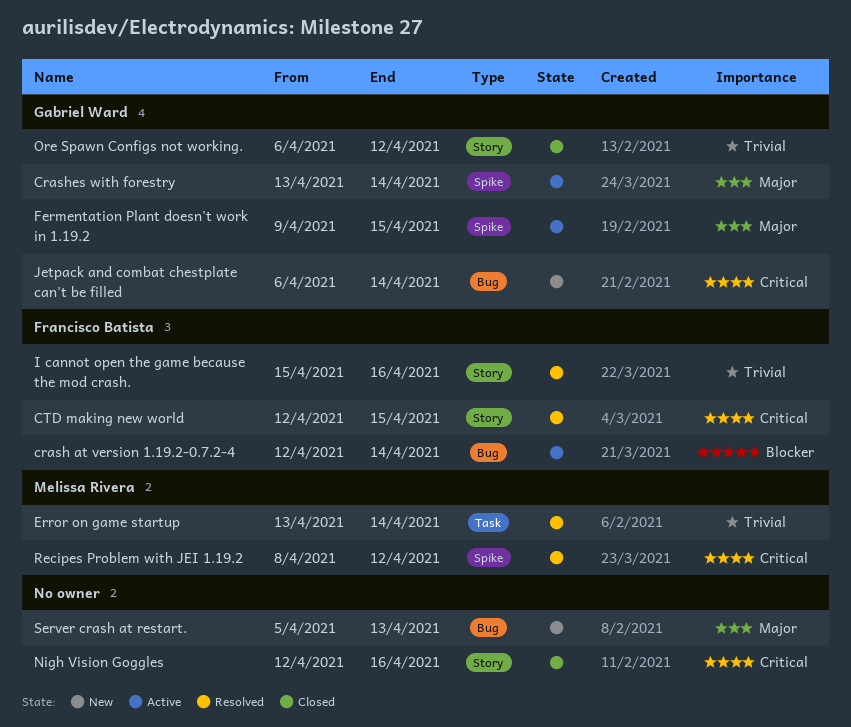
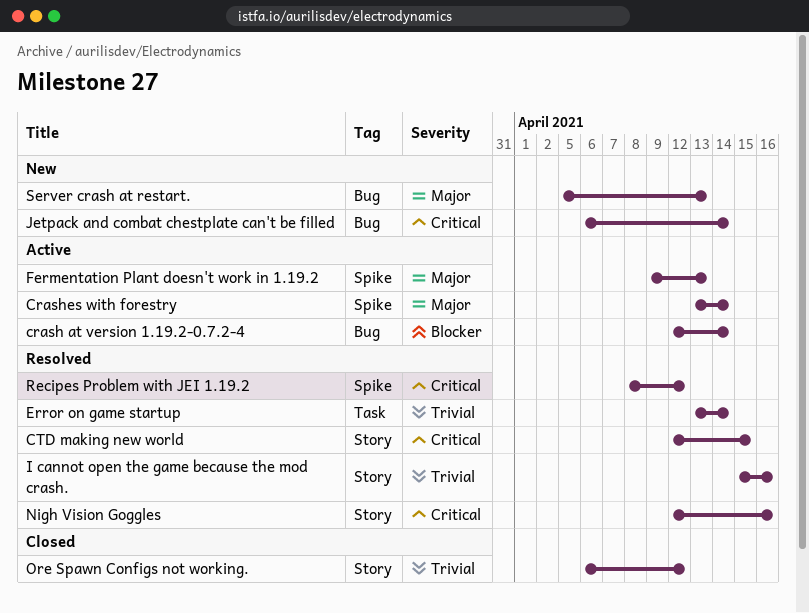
Fermentation Plant doesn't work in 1.19.2, due: Apr 15 -> Apr 13
Nigh Vision Goggles, status: Closed -> Resolved

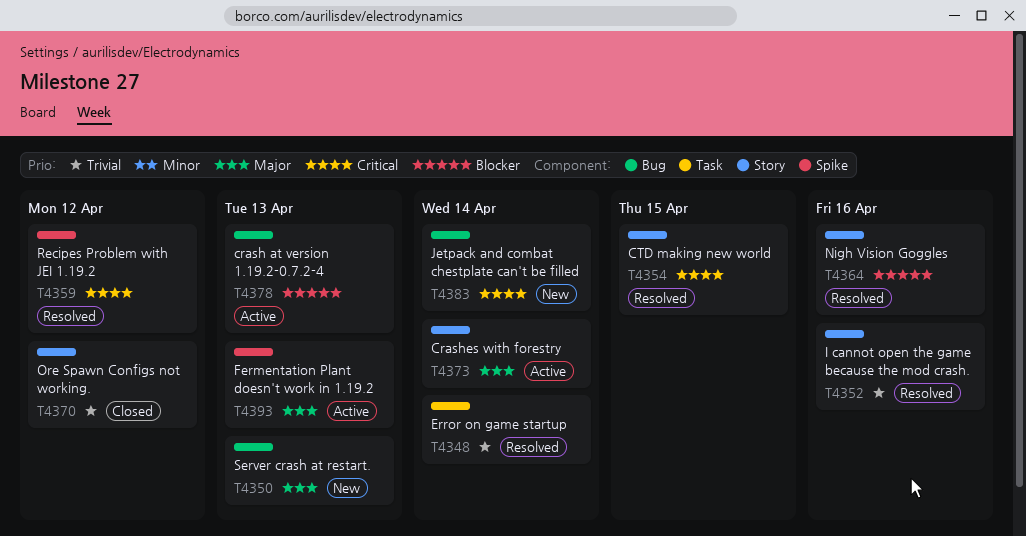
crash at version 1.19.2-0.7.2-4, due: Apr 14 -> Apr 13
Crashes with forestry, label: Spike -> Story
Nigh Vision Goggles, priority: Critical -> Blocker

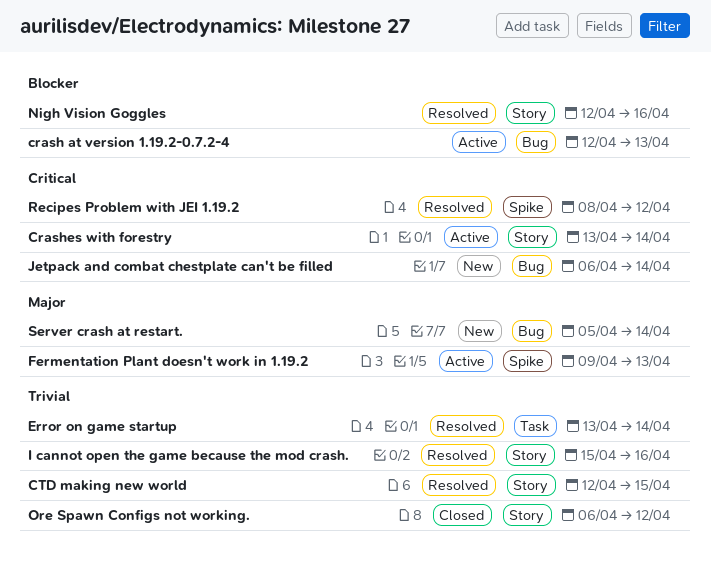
Crashes with forestry, priority: Major -> Critical
CTD making new world, priority: Critical -> Trivial
Server crash at restart., due: Apr 13 -> Apr 14

